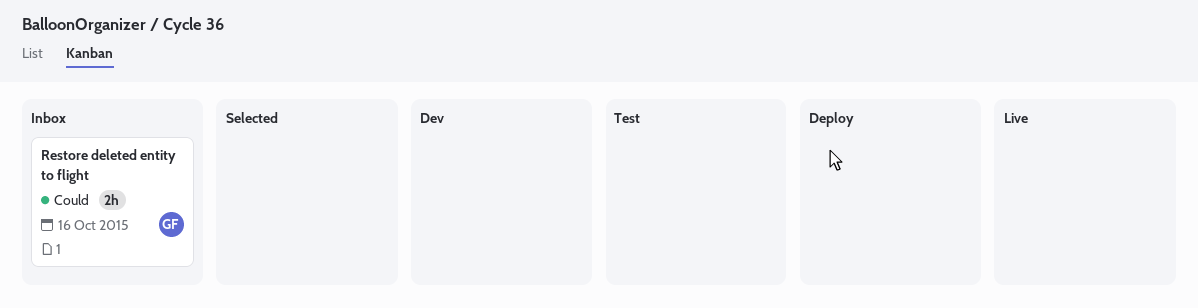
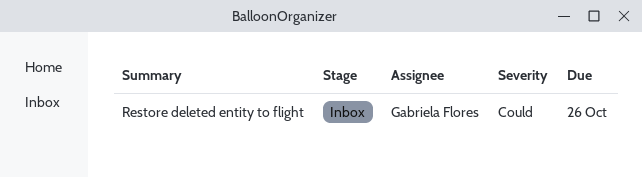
Restore deleted entity to flight, due: Oct 16 -> Oct 26

